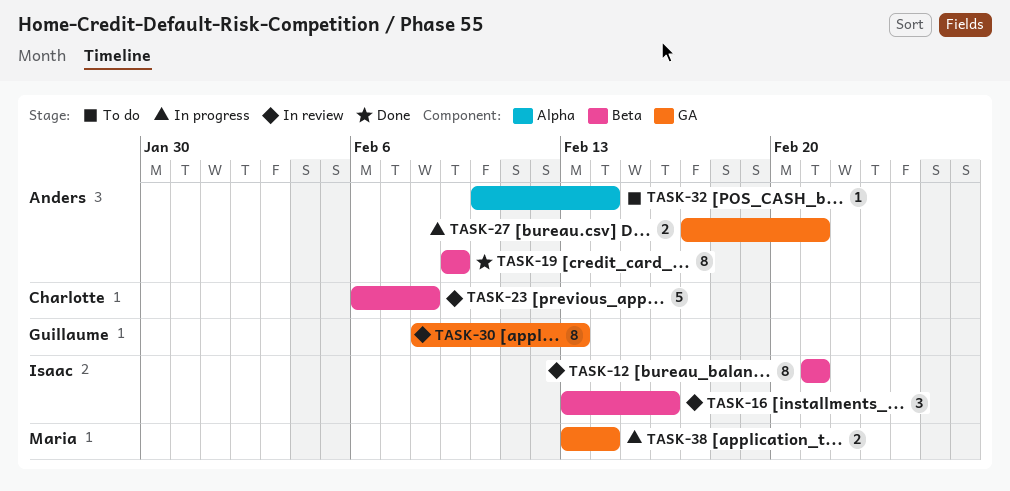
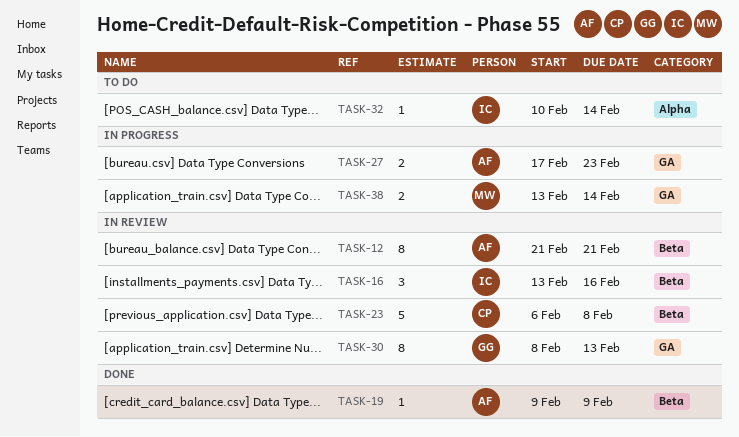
TASK-12, owner: Isaac -> Anders
TASK-19, estimate: 8 -> 1
TASK-27, due: Feb 21 -> Feb 23
TASK-32, owner: Anders -> Isaac

